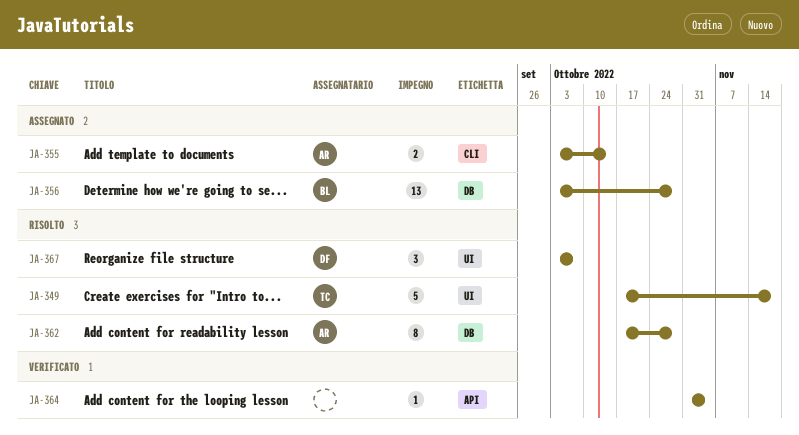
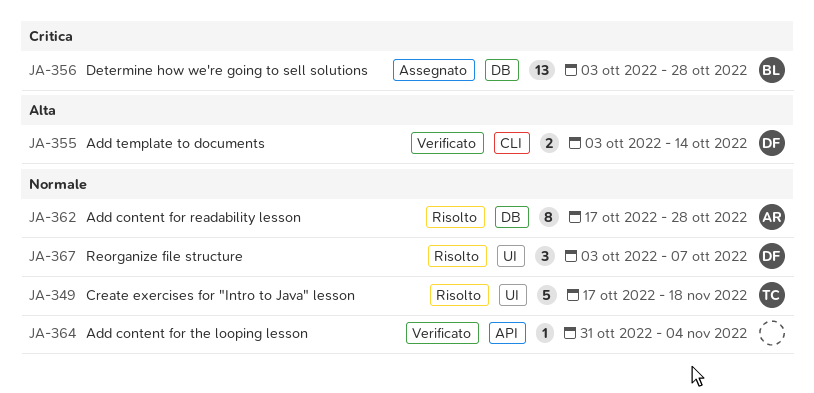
JA-355, status: Assegnato -> Verificato
JA-355, owner: AR -> DF

